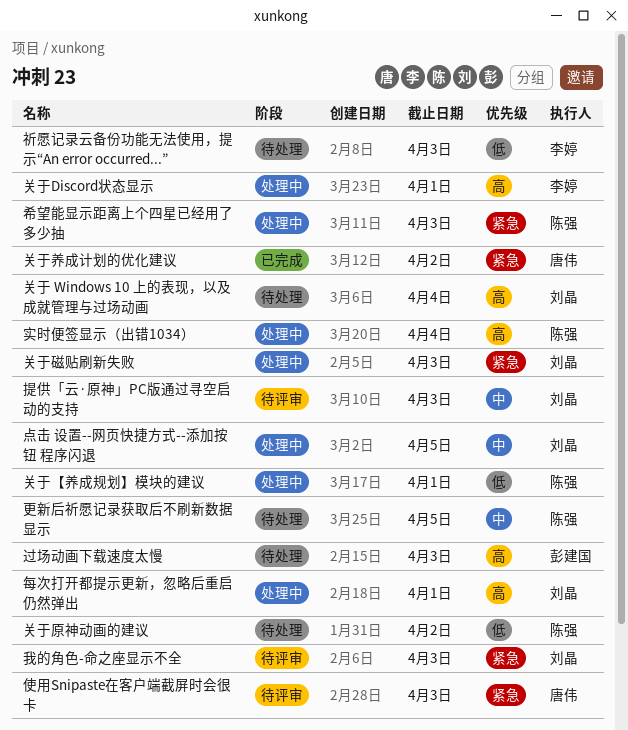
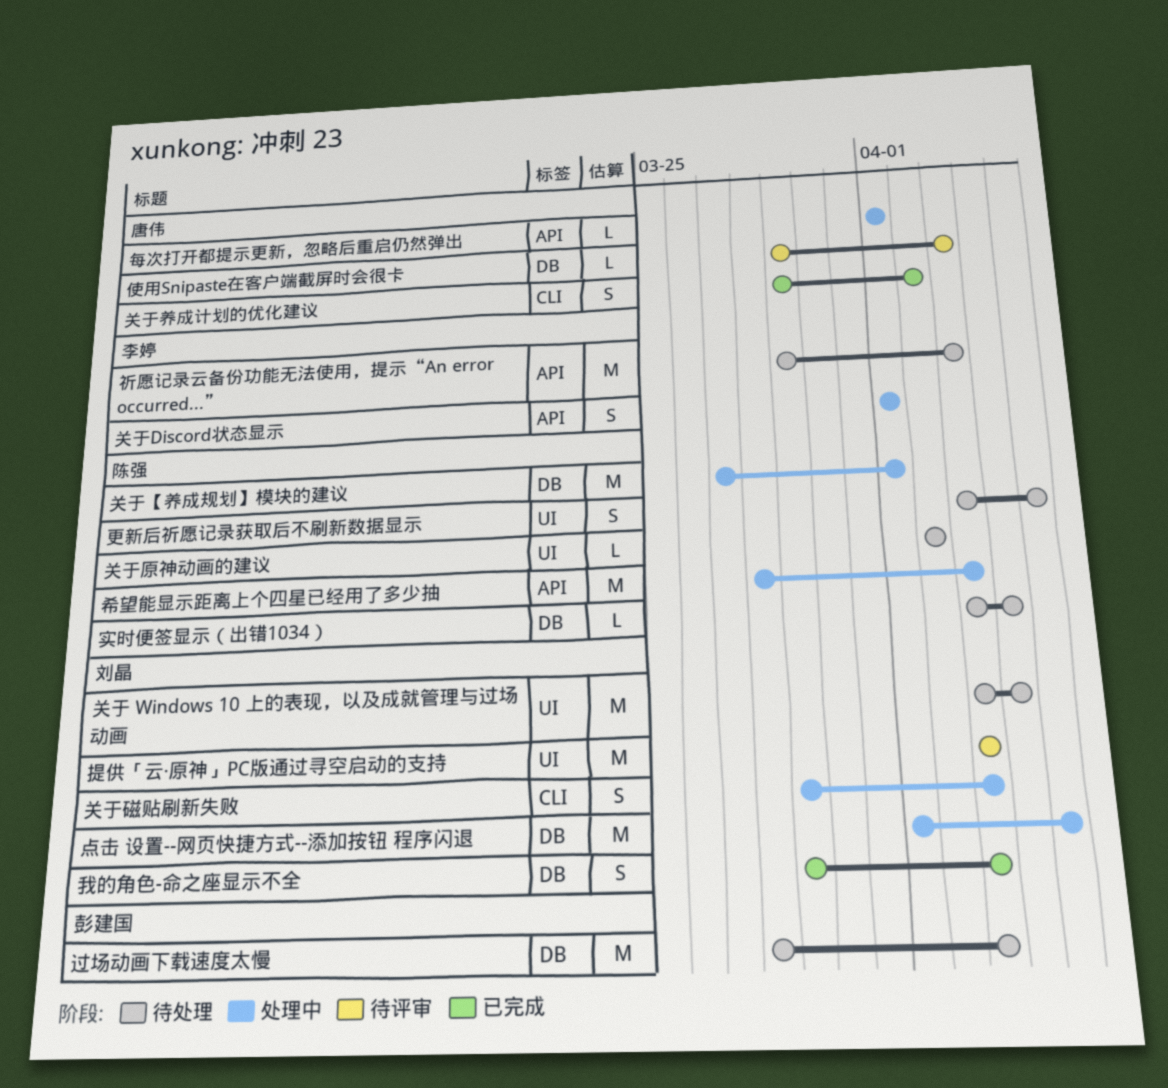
实时便签显示（出错1034）, status: 处理中 -> 待处理
我的角色-命之座显示不全, status: 待评审 -> 已完成
每次打开都提示更新，忽略后重启仍然弹出, owner: 刘晶 -> 唐伟

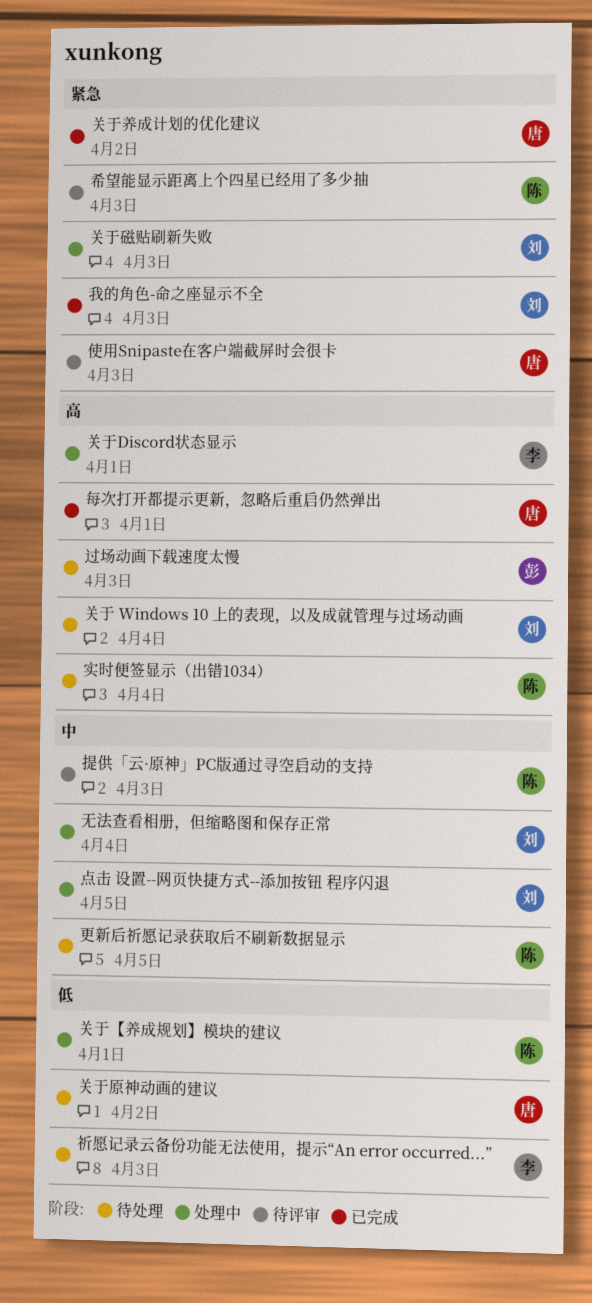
关于原神动画的建议, owner: 陈强 -> 唐伟
希望能显示距离上个四星已经用了多少抽, status: 处理中 -> 待评审
提供「云·原神」PC版通过寻空启动的支持, owner: 刘晶 -> 陈强
无法查看相册，但缩略图和保存正常: none -> present
每次打开都提示更新，忽略后重启仍然弹出, status: 处理中 -> 已完成

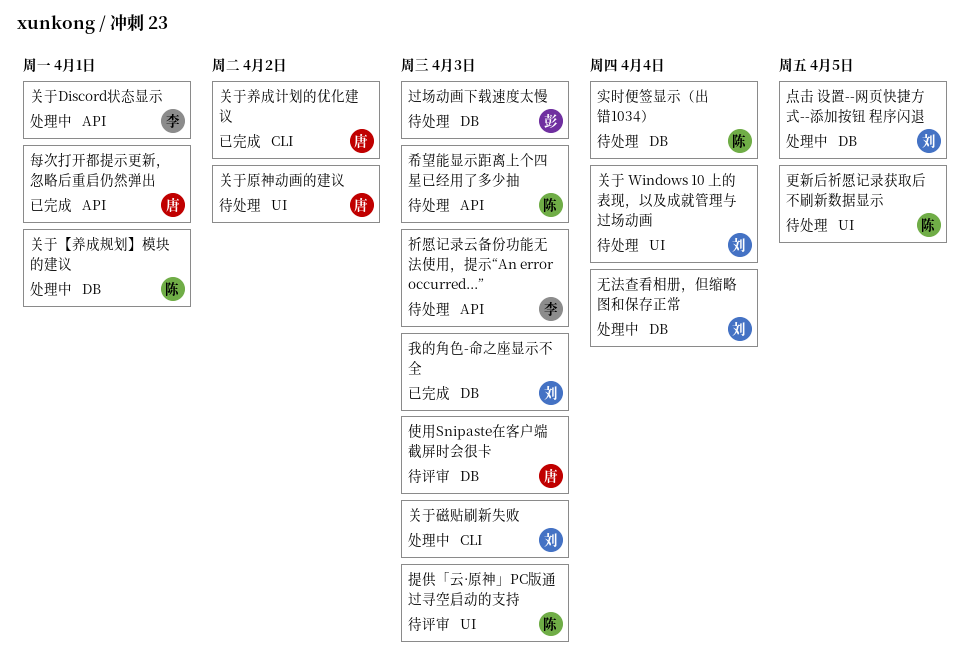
希望能显示距离上个四星已经用了多少抽, status: 待评审 -> 待处理

